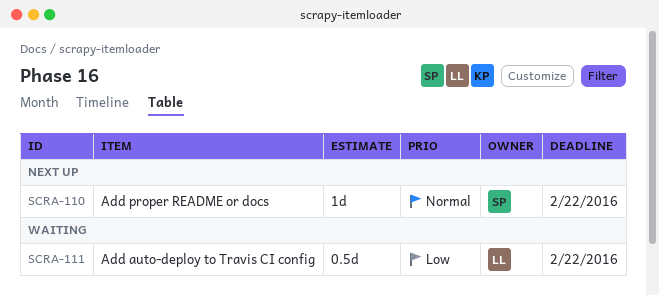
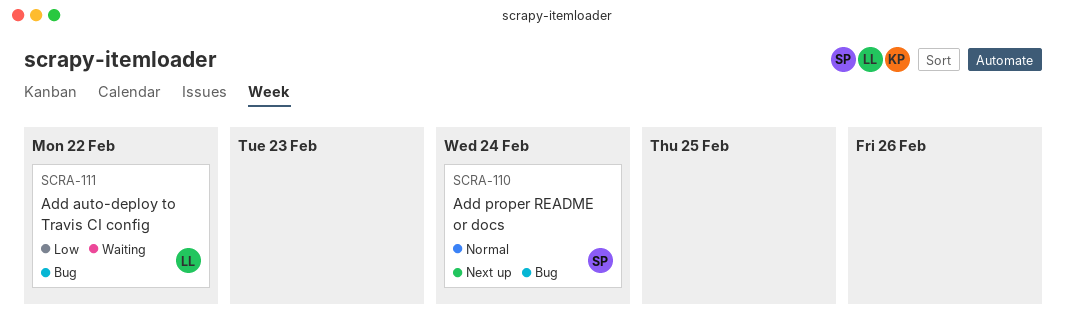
SCRA-110, due: Feb 22 -> Feb 24

